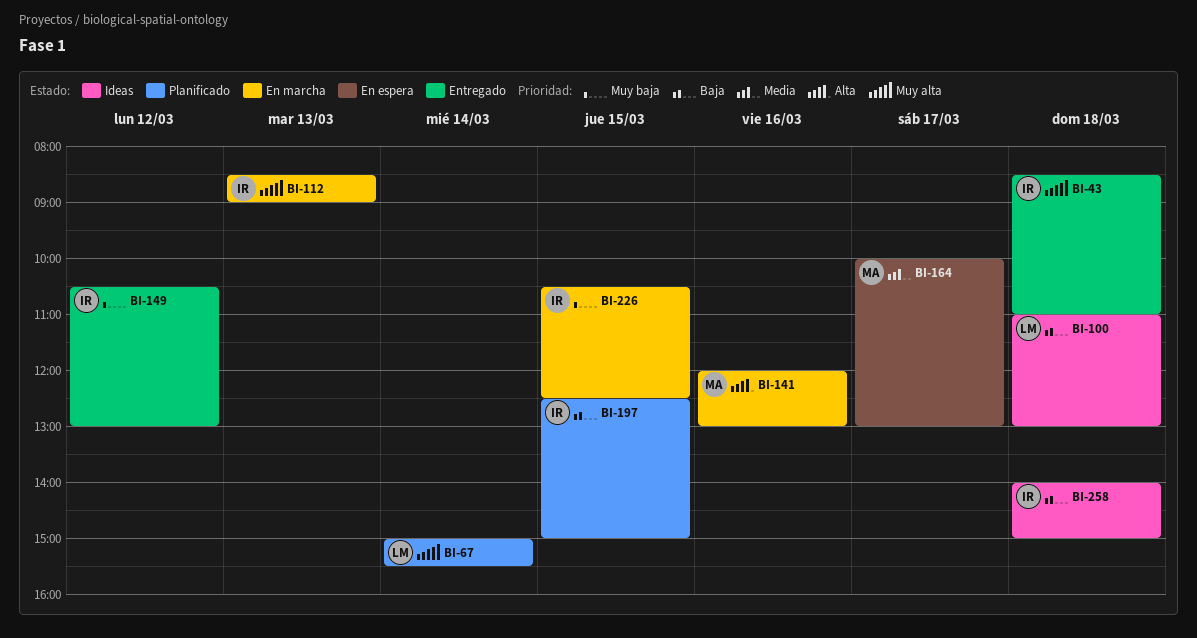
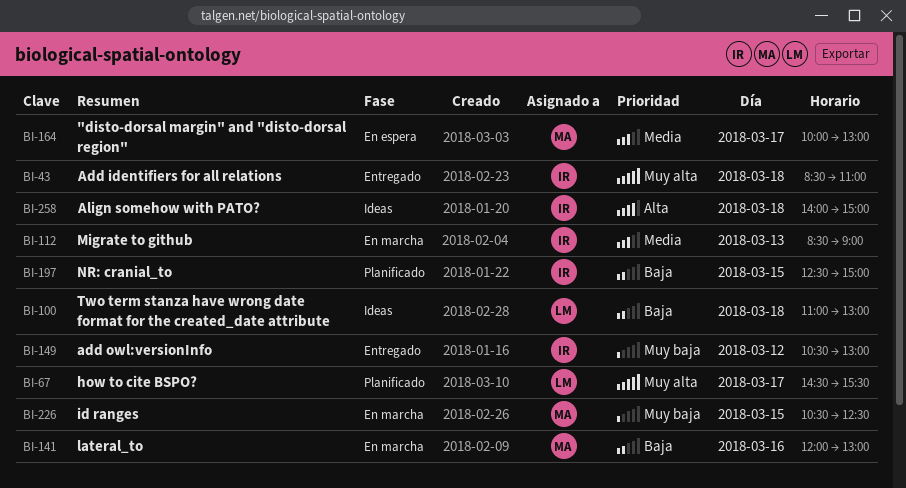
BI-67, day: Mar 14 -> Mar 17
BI-67, begins: 15:00 -> 14:30
BI-112, priority: Muy alta -> Media
BI-141, priority: Alta -> Baja
BI-226, owner: IR -> MA
BI-258, priority: Baja -> Alta

